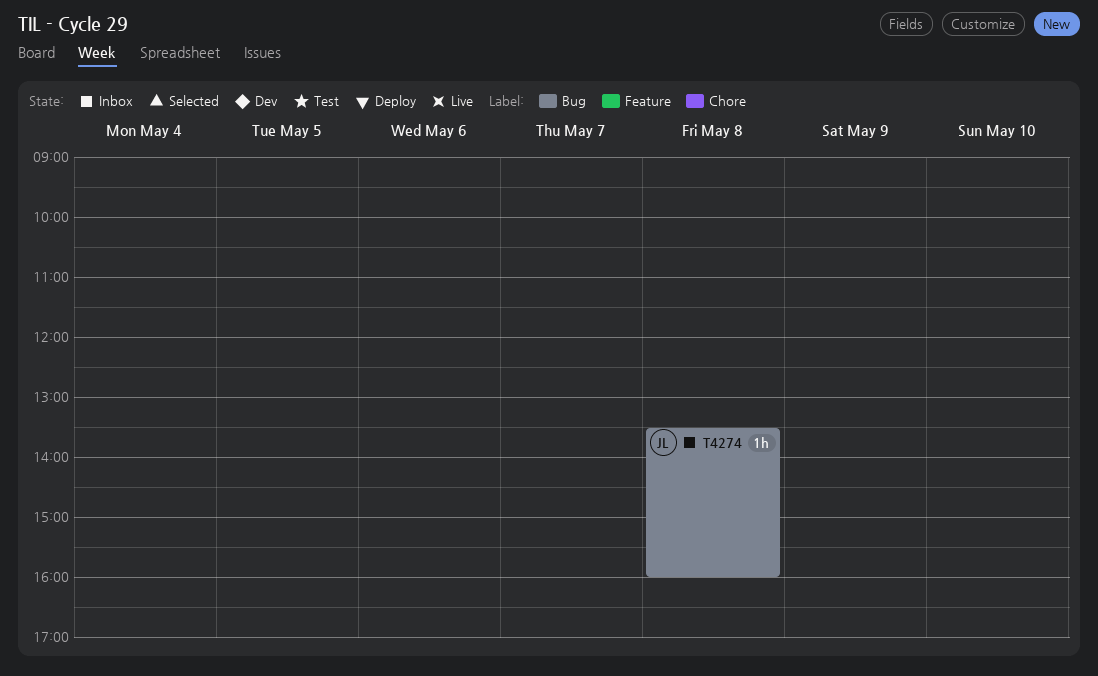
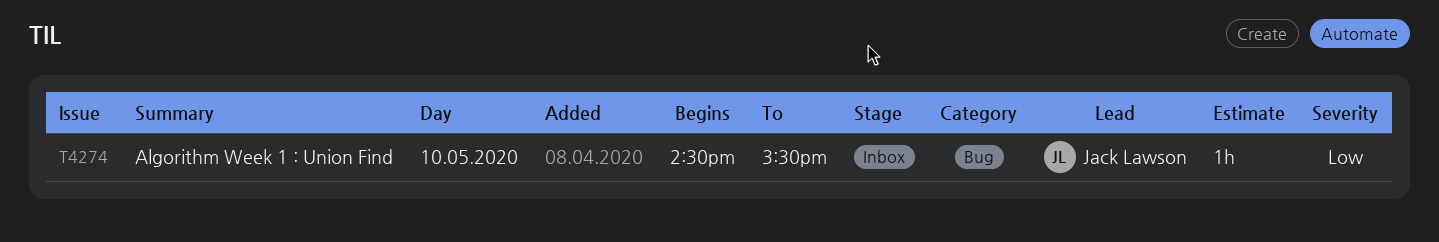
T4274, day: May 8 -> May 10
T4274, begins: 13:30 -> 14:30
T4274, ends: 16:00 -> 15:30

